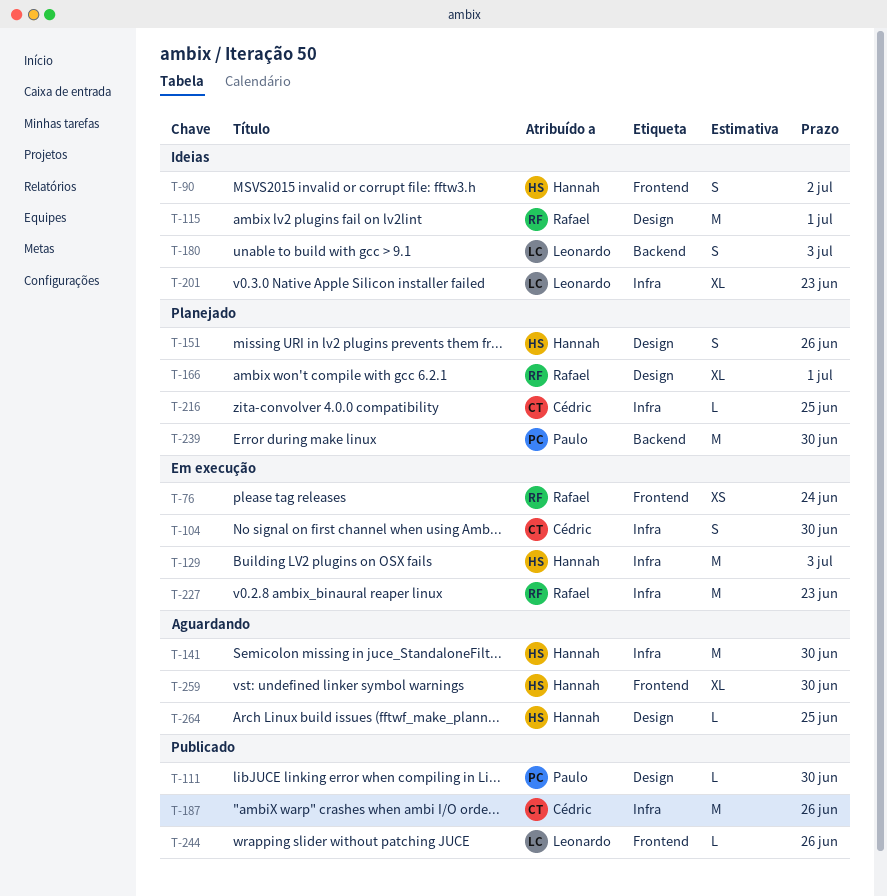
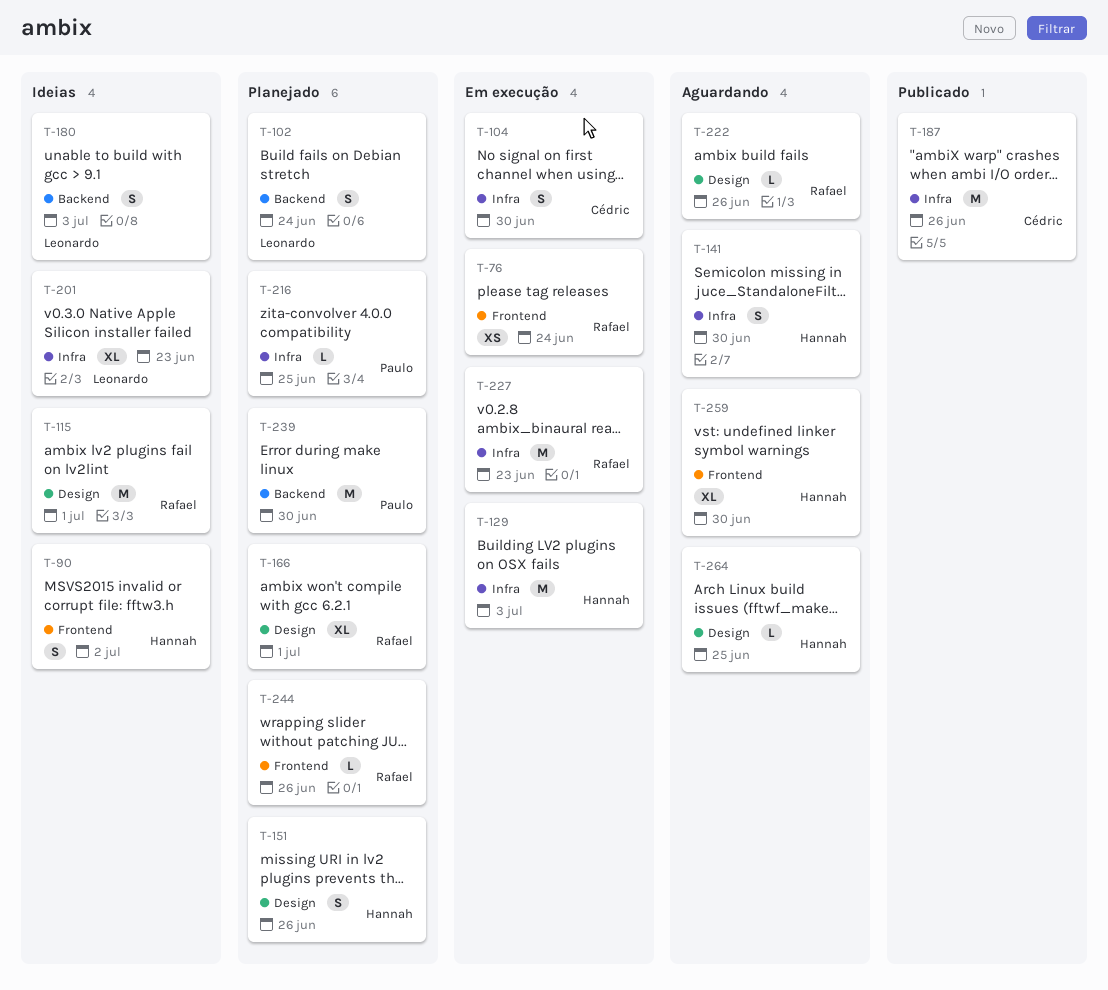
T-102: none -> present
T-111: present -> none
T-141, estimate: M -> S
T-216, owner: Cédric -> Paulo
T-222: none -> present
T-244, status: Publicado -> Planejado
T-244, owner: Leonardo -> Rafael

